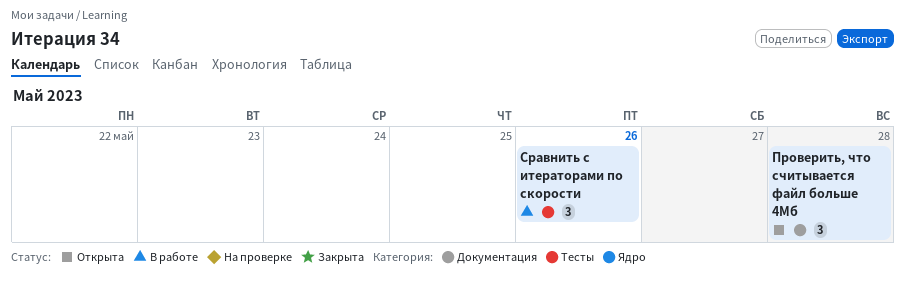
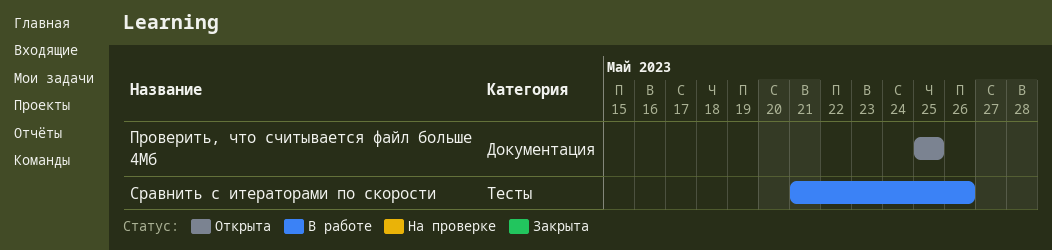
Проверить, что считывается файл больше 4Мб, due: May 28 -> May 25

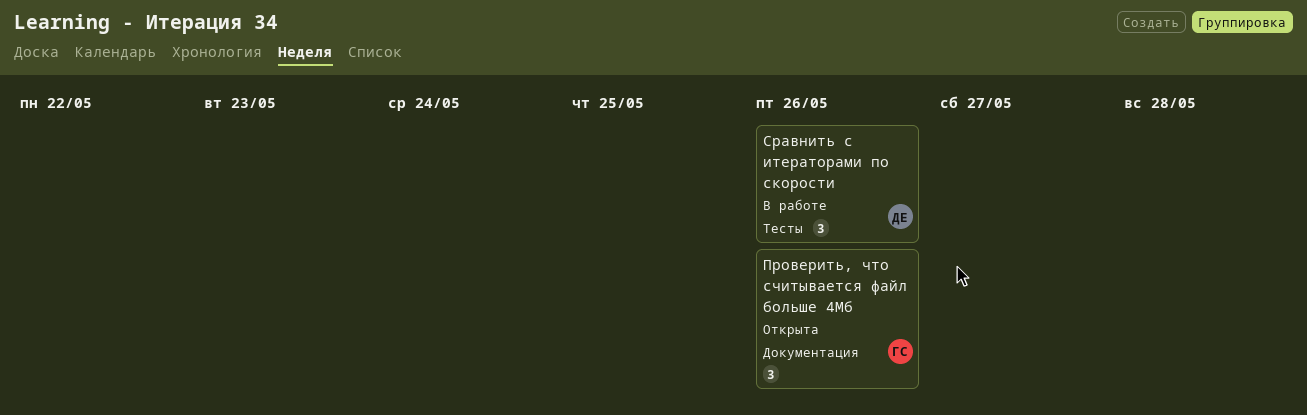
Проверить, что считывается файл больше 4Мб, due: May 25 -> May 26

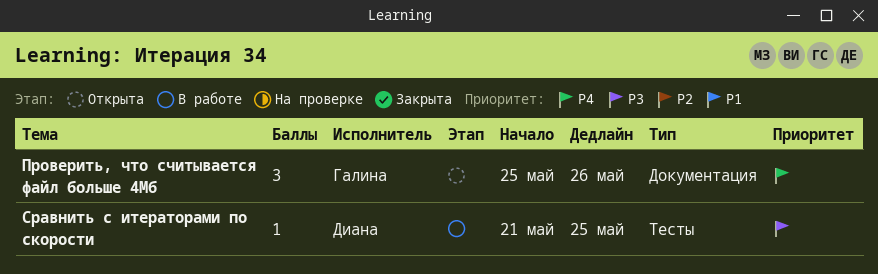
Сравнить с итераторами по скорости, estimate: 3 -> 1
Сравнить с итераторами по скорости, due: May 26 -> May 25

